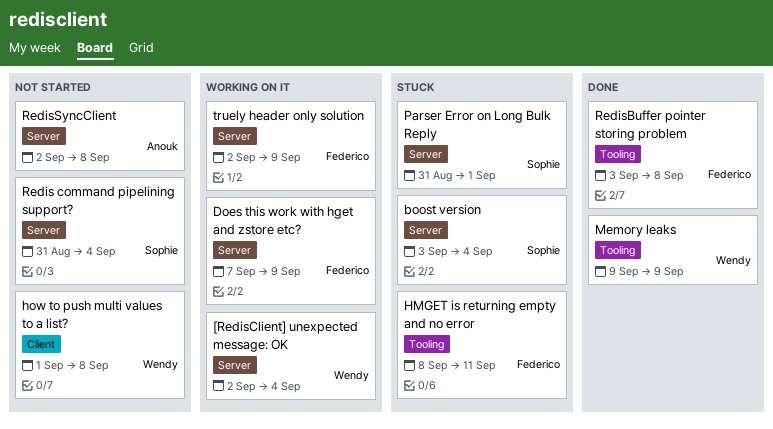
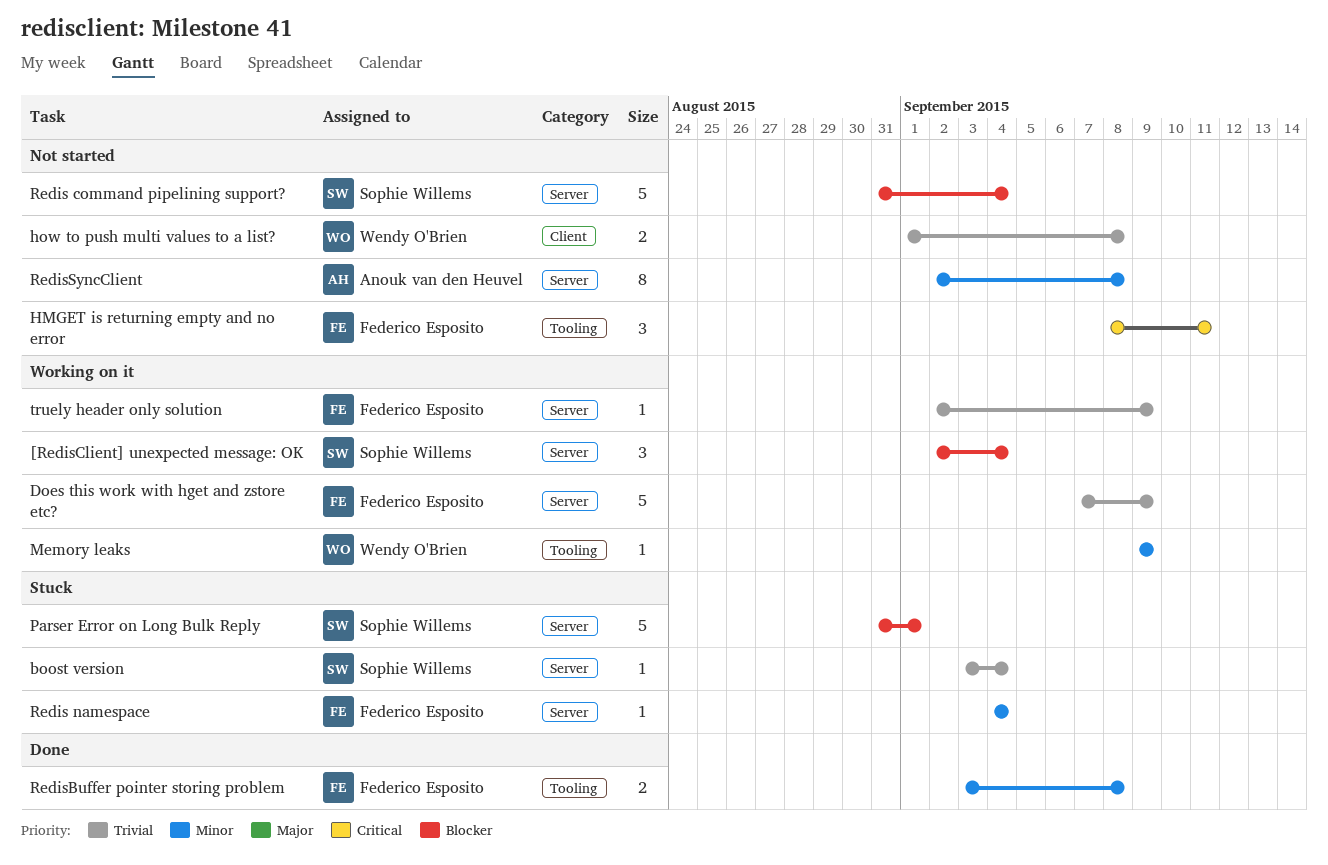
[RedisClient] unexpected message: OK, owner: Wendy O'Brien -> Sophie Willems
HMGET is returning empty and no error, status: Stuck -> Not started
Memory leaks, status: Done -> Working on it
Redis namespace: none -> present

